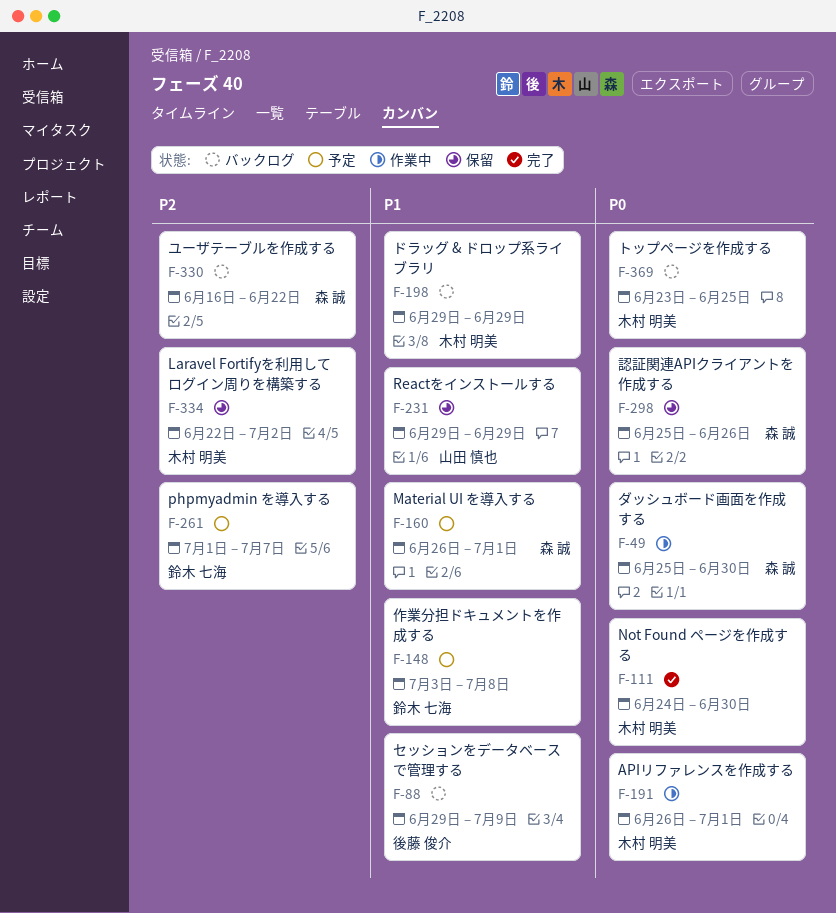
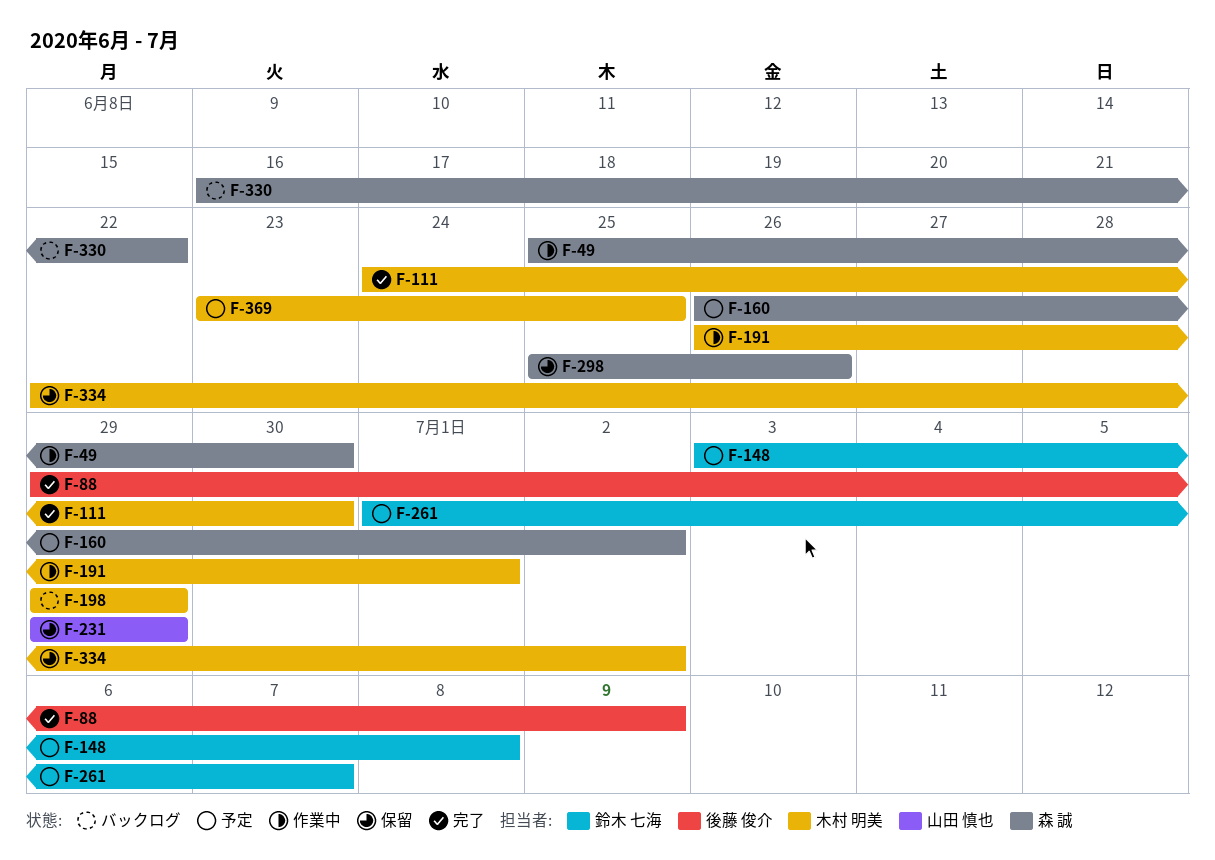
F-88, status: バックログ -> 完了
F-160, due: Jul 1 -> Jul 2
F-369, status: バックログ -> 予定

